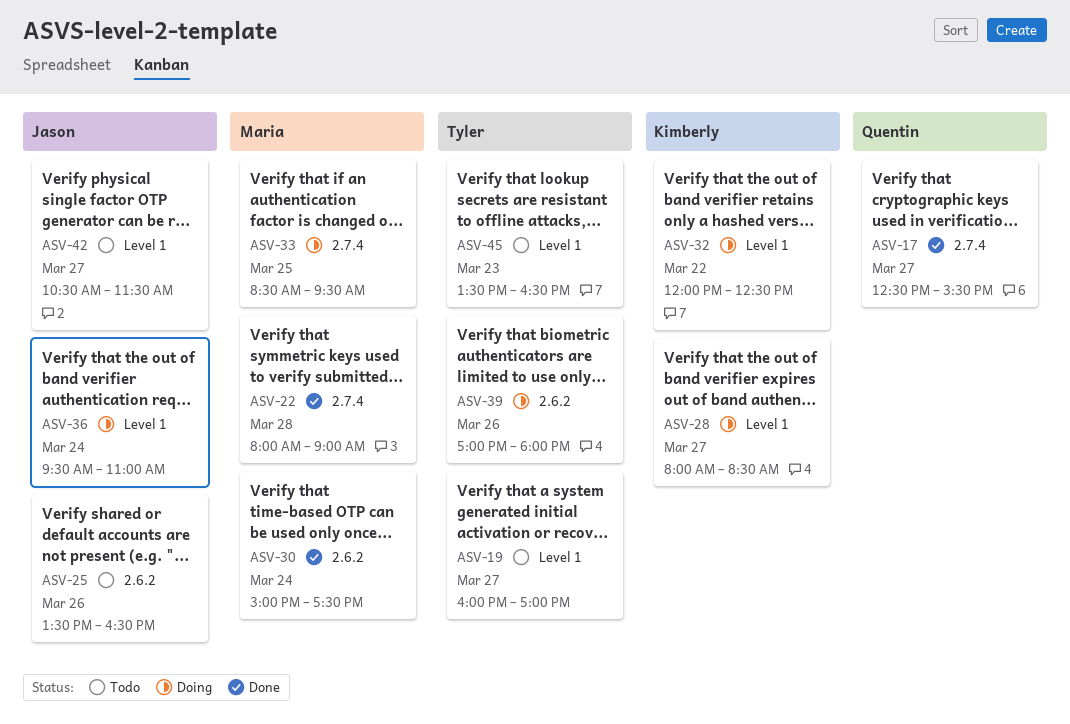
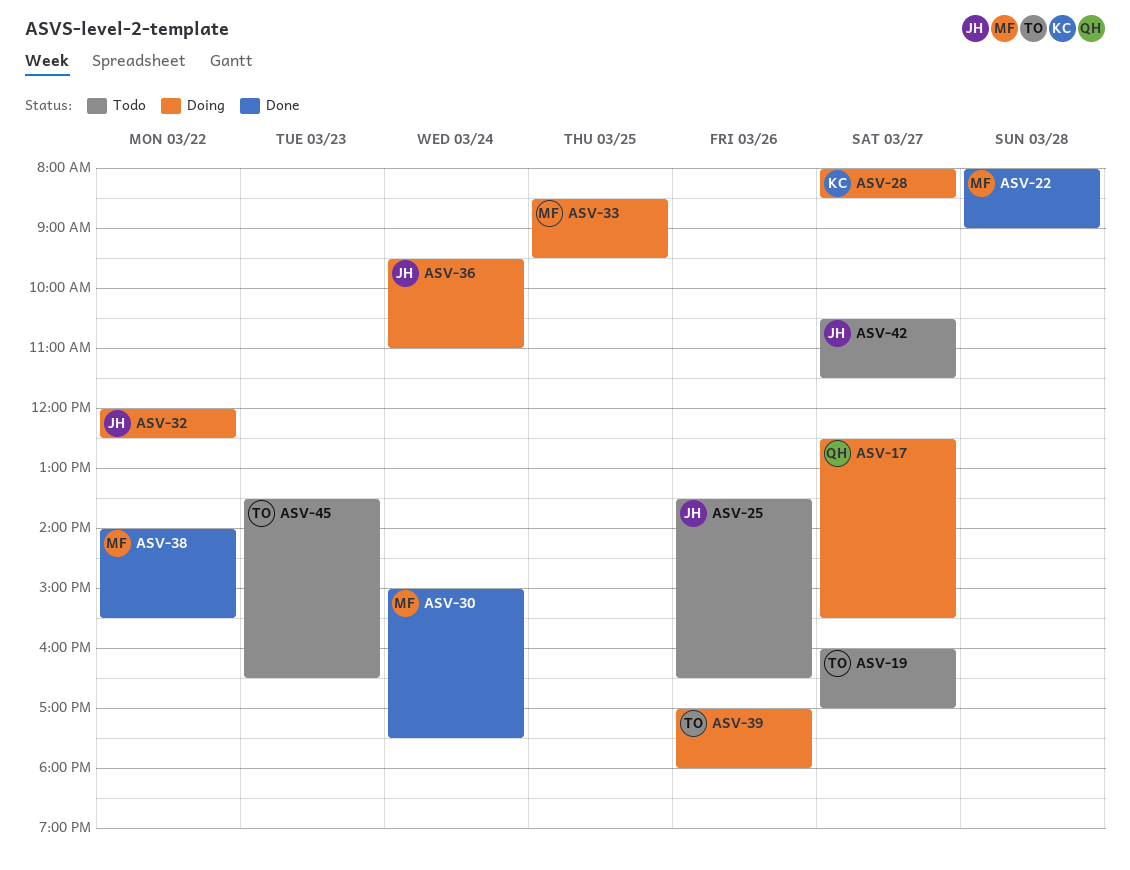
ASV-17, status: Done -> Doing
ASV-32, owner: Kimberly -> Jason
ASV-38: none -> present

